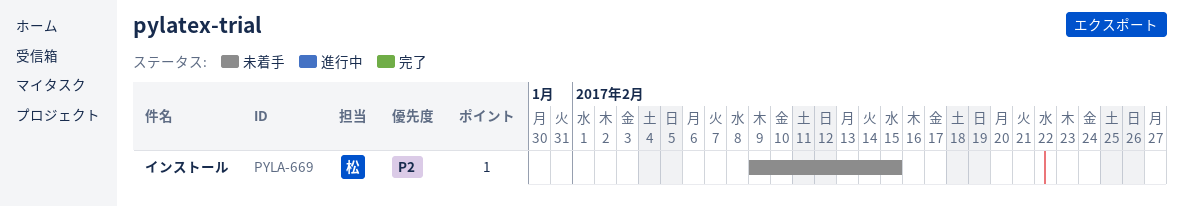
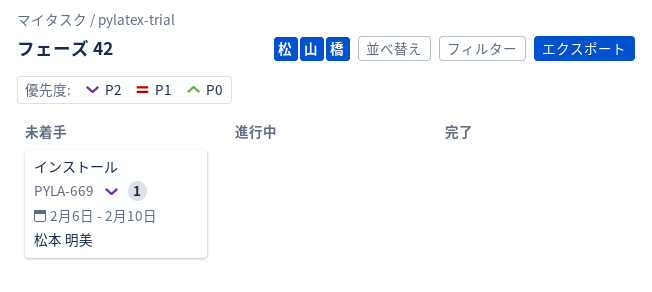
PYLA-669, start: Feb 9 -> Feb 6
PYLA-669, due: Feb 15 -> Feb 10

